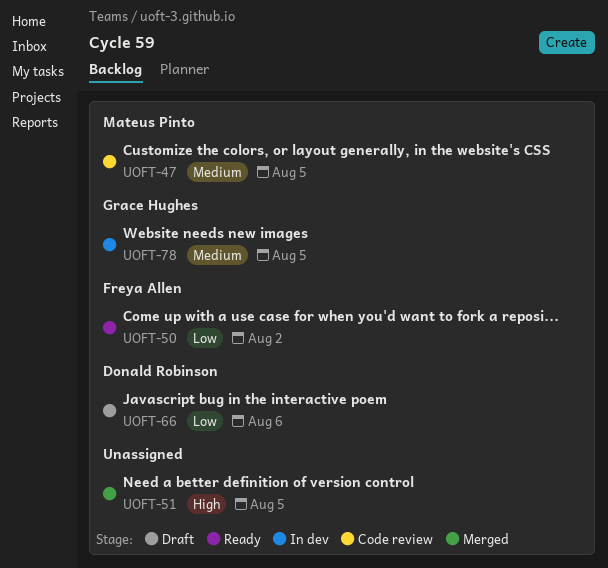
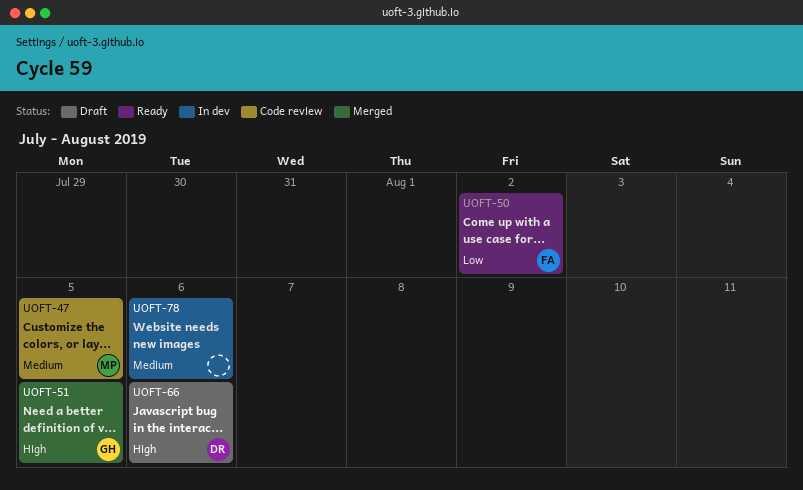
UOFT-51, owner: none -> Grace Hughes
UOFT-66, priority: Low -> High
UOFT-78, owner: Grace Hughes -> none
UOFT-78, due: Aug 5 -> Aug 6

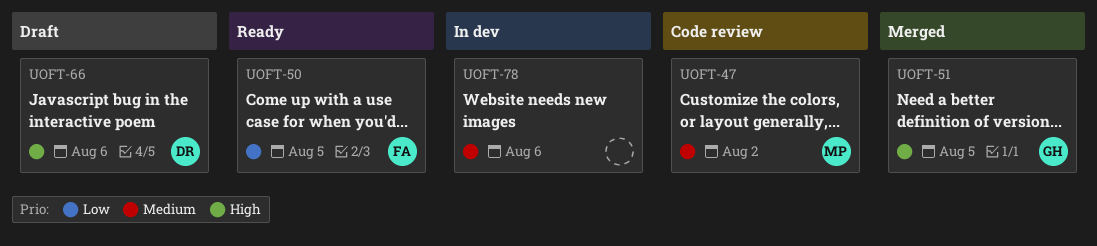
UOFT-47, due: Aug 5 -> Aug 2
UOFT-50, due: Aug 2 -> Aug 5

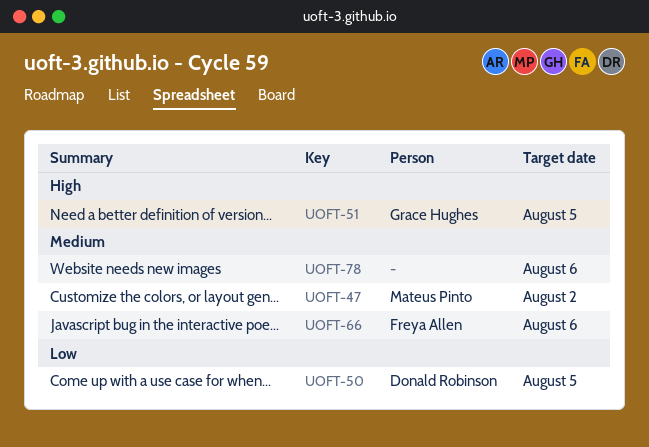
UOFT-50, owner: Freya Allen -> Donald Robinson
UOFT-66, owner: Donald Robinson -> Freya Allen
UOFT-66, priority: High -> Medium

